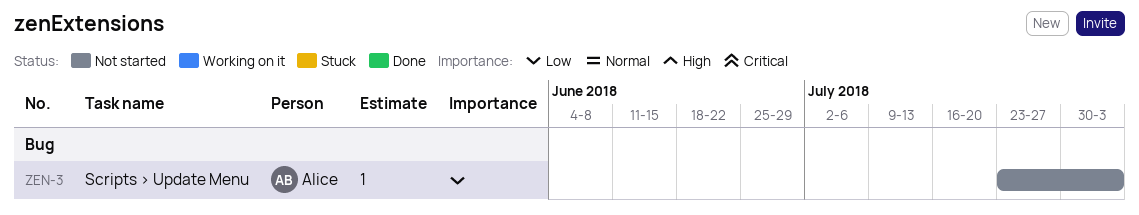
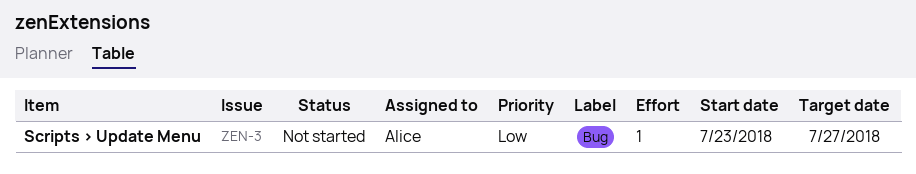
ZEN-3, due: Aug 3 -> Jul 27

